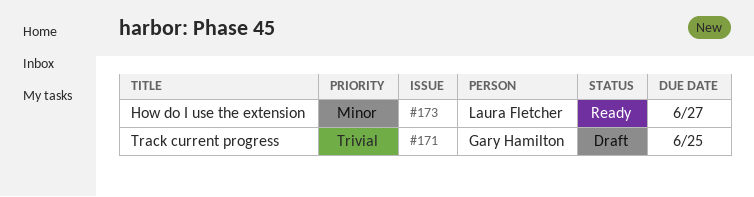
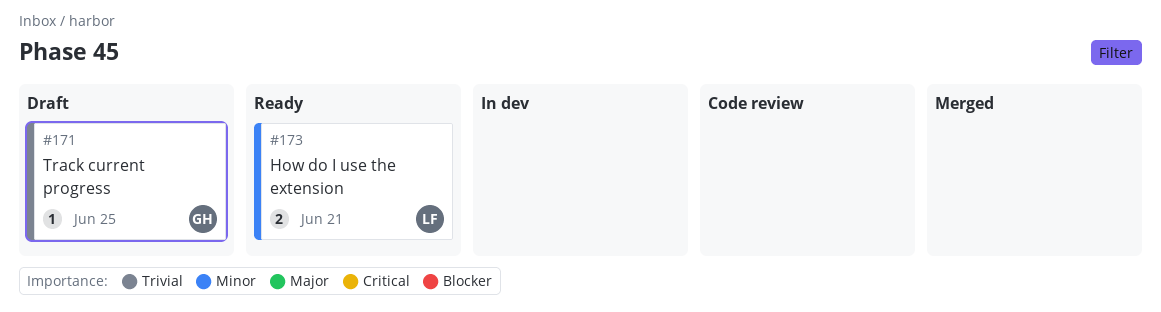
#173, due: Jun 27 -> Jun 21

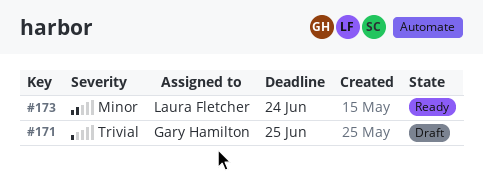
#173, due: Jun 21 -> Jun 24

